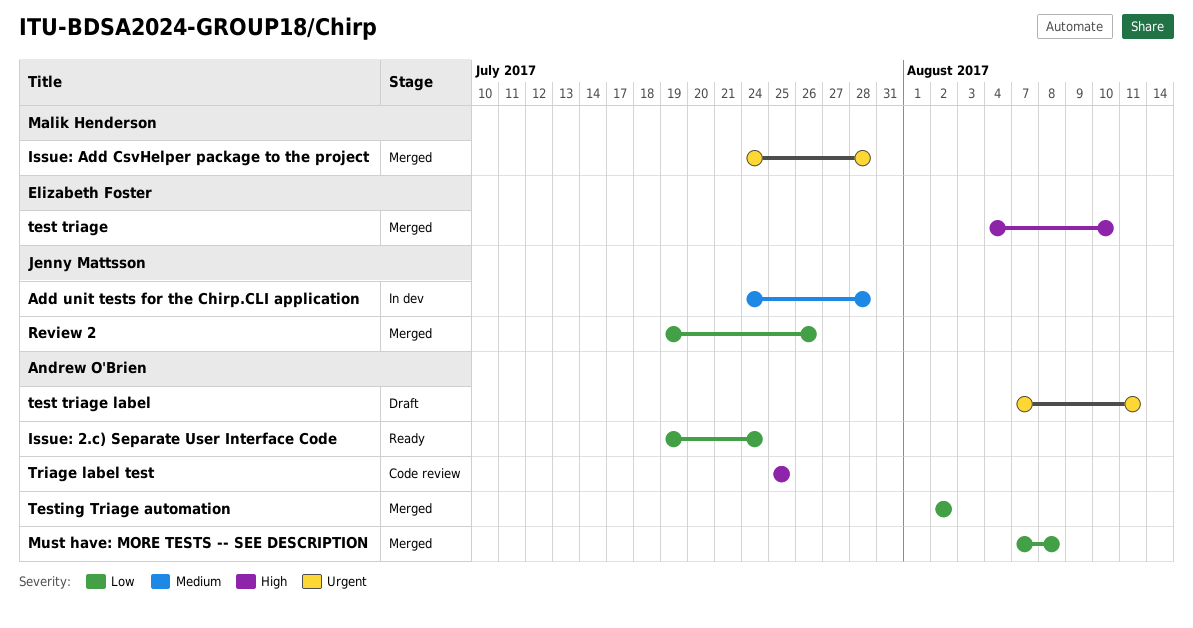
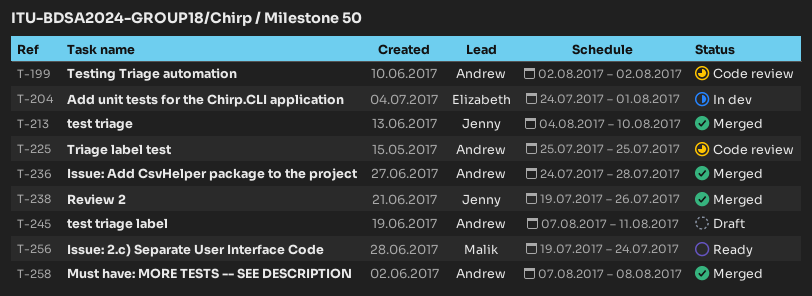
Add unit tests for the Chirp.CLI application, owner: Jenny Mattsson -> Elizabeth Foster
Add unit tests for the Chirp.CLI application, due: Jul 28 -> Aug 1
Issue: 2.c) Separate User Interface Code, owner: Andrew O'Brien -> Malik Henderson
Issue: Add CsvHelper package to the project, owner: Malik Henderson -> Andrew O'Brien
test triage, owner: Elizabeth Foster -> Jenny Mattsson
Testing Triage automation, status: Merged -> Code review

